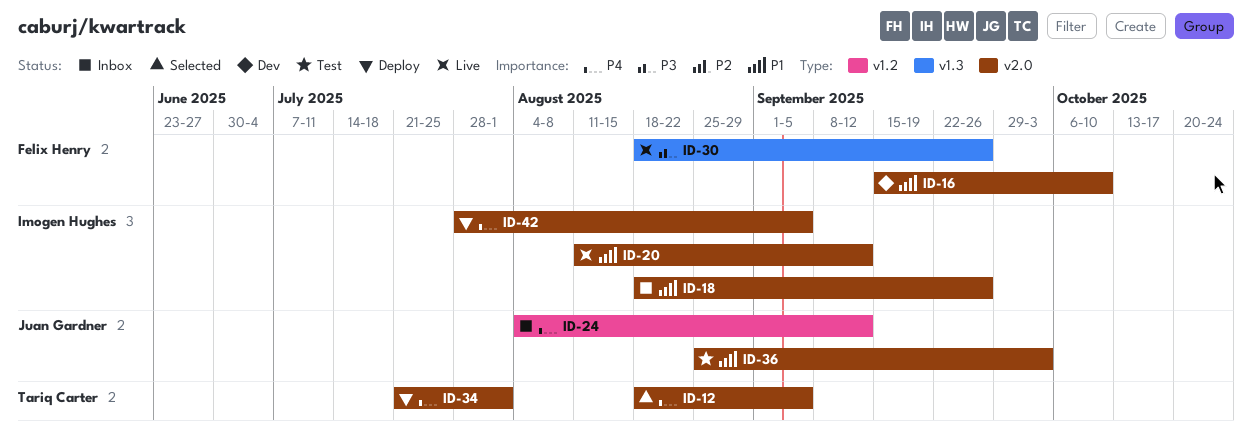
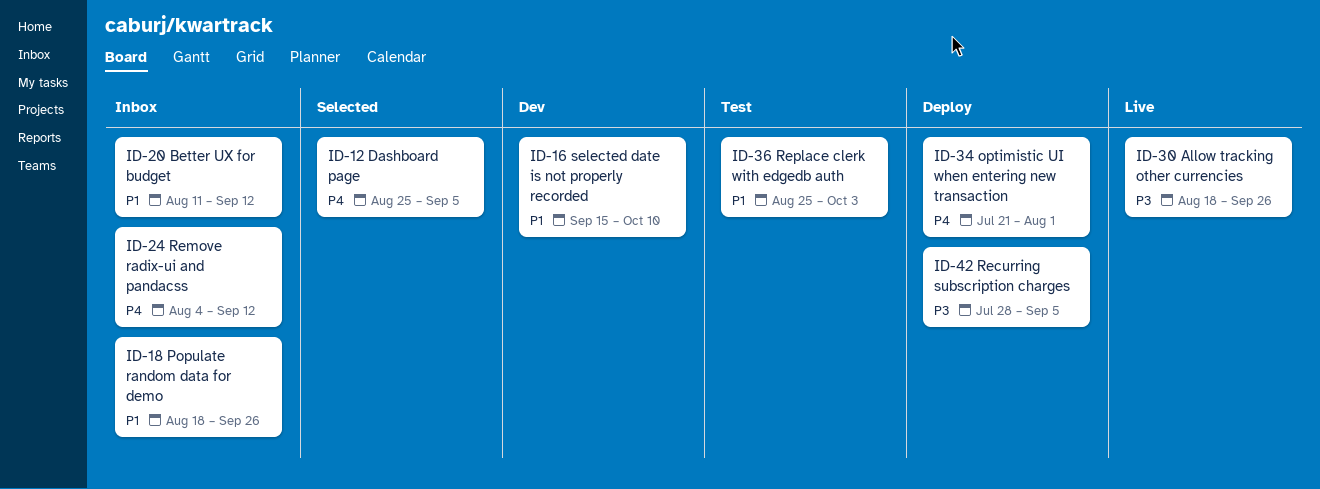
ID-12, start: Aug 18 -> Aug 25
ID-20, status: Live -> Inbox
ID-42, priority: P4 -> P3

